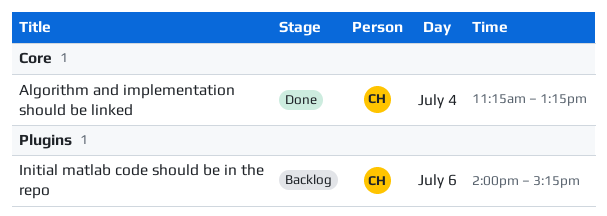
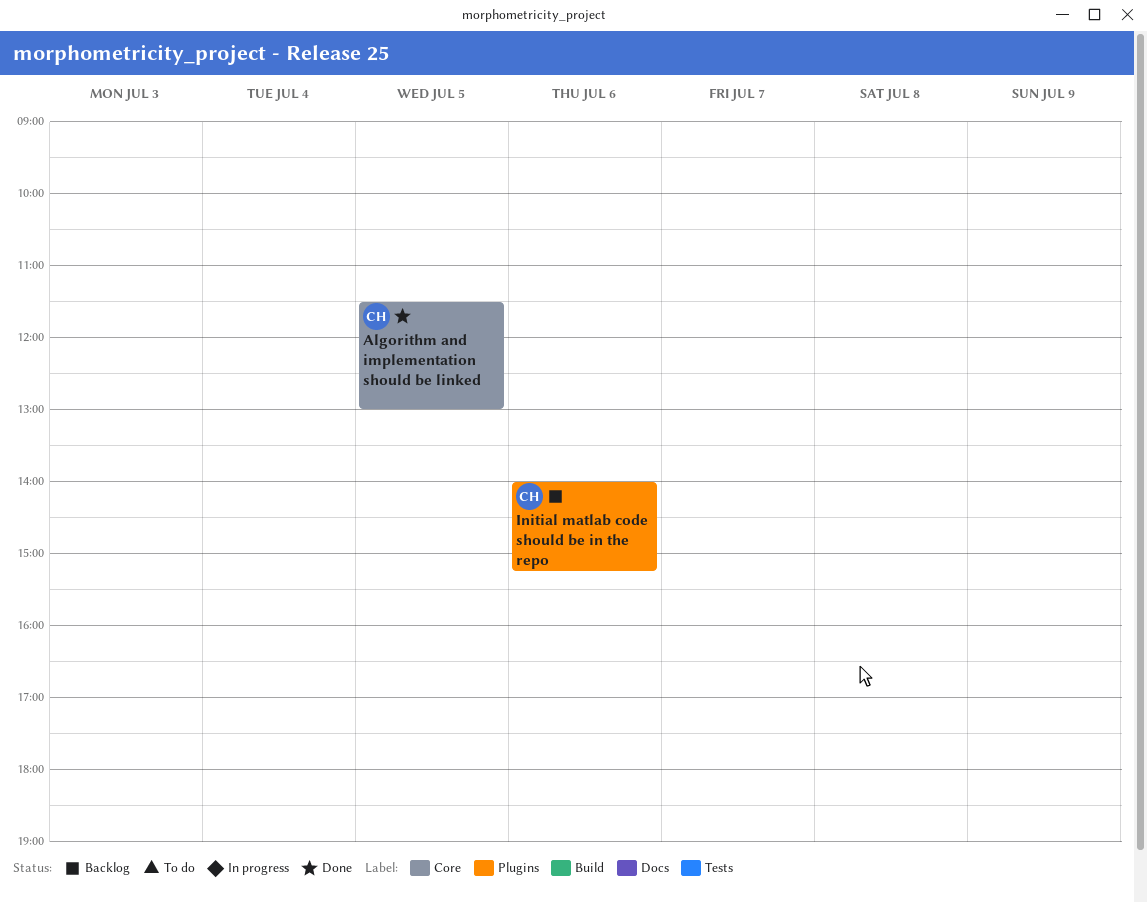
Algorithm and implementation should be linked, day: Jul 4 -> Jul 5
Algorithm and implementation should be linked, begins: 11:15 -> 11:30
Algorithm and implementation should be linked, ends: 13:15 -> 13:00

